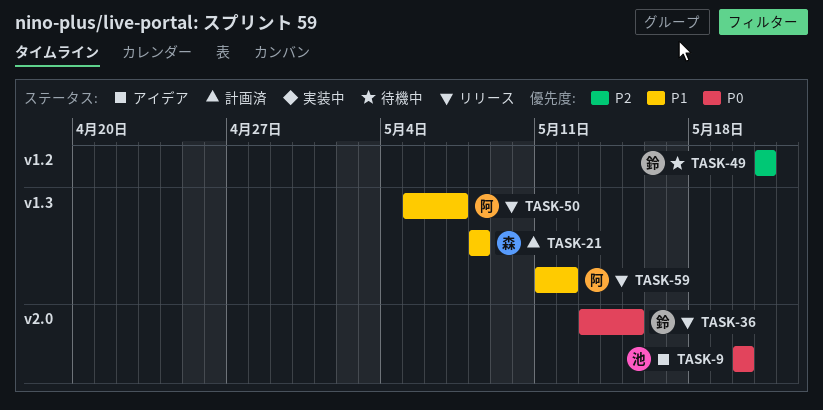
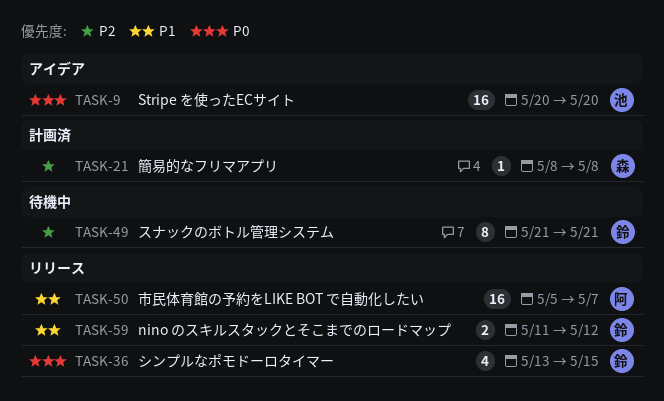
TASK-21, priority: P1 -> P2
TASK-59, owner: 阿 -> 鈴

